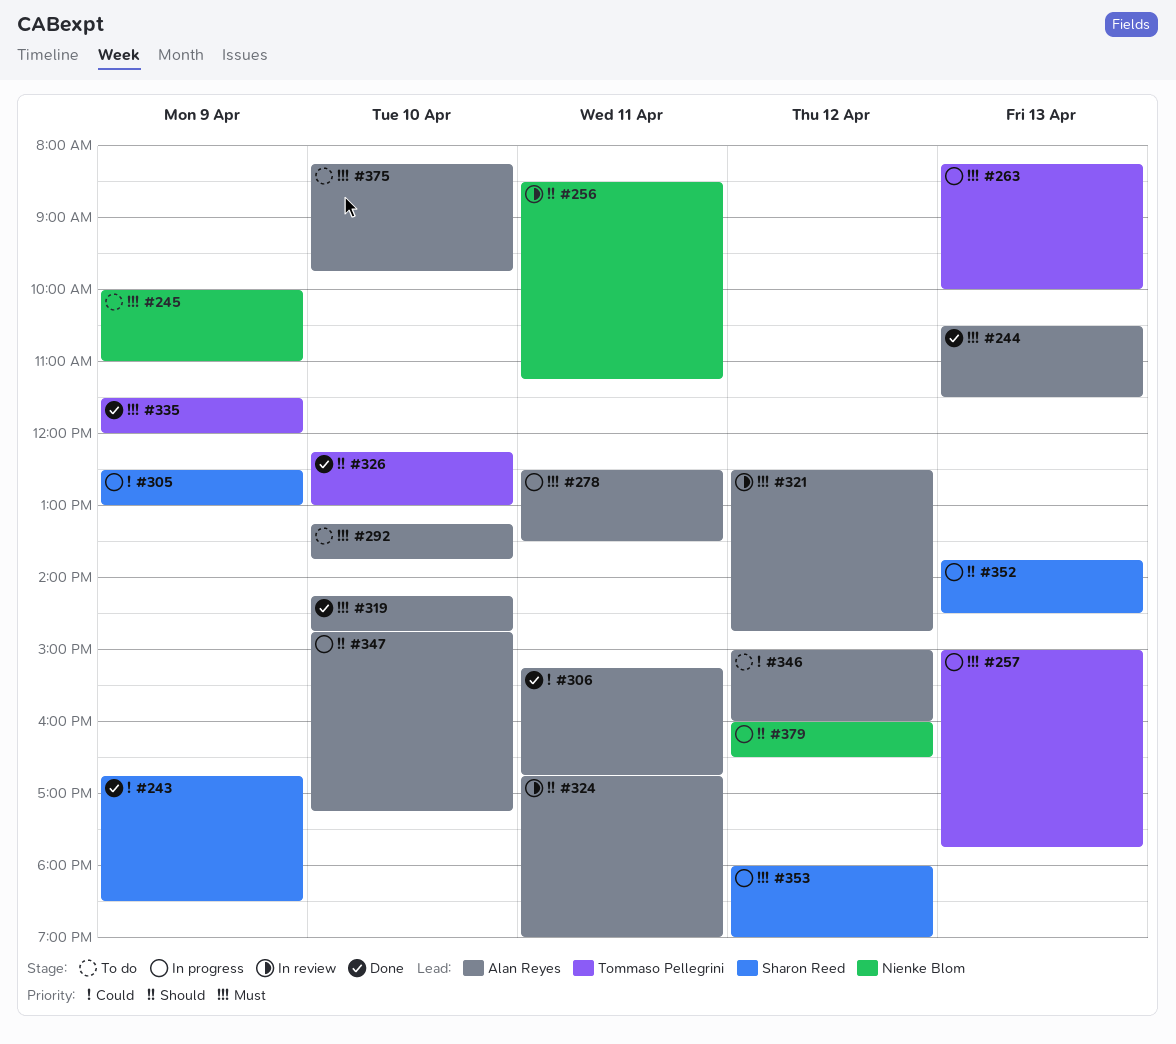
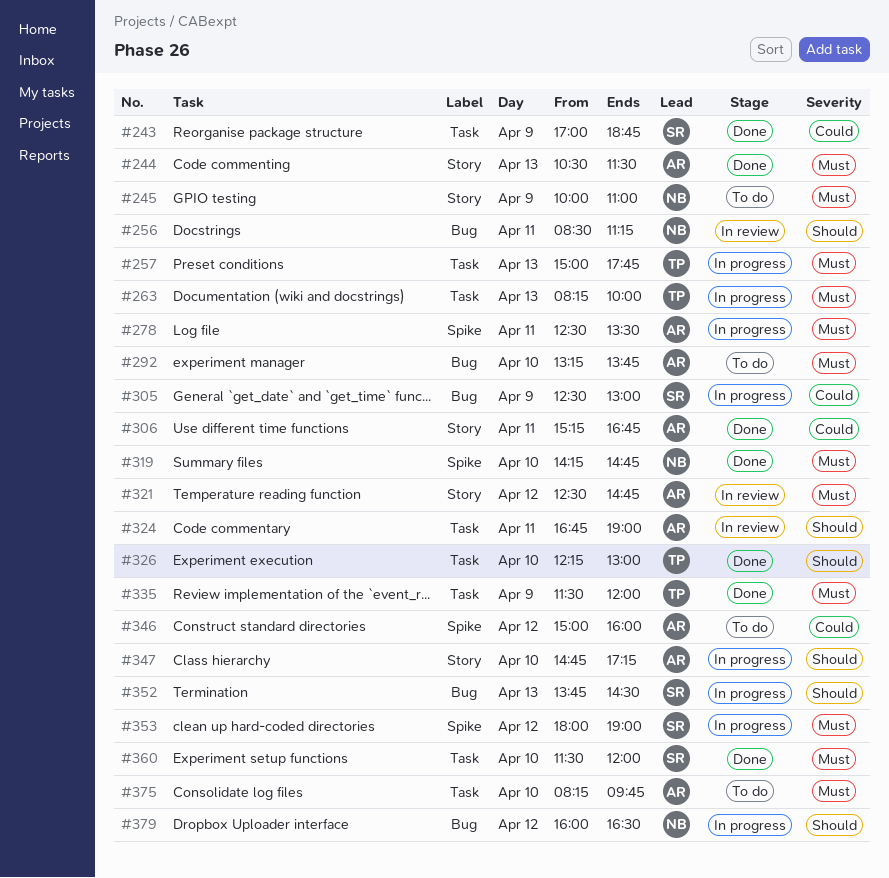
#243, begins: 16:45 -> 17:00
#243, ends: 18:30 -> 18:45
#319, owner: Alan Reyes -> Nienke Blom
#360: none -> present

